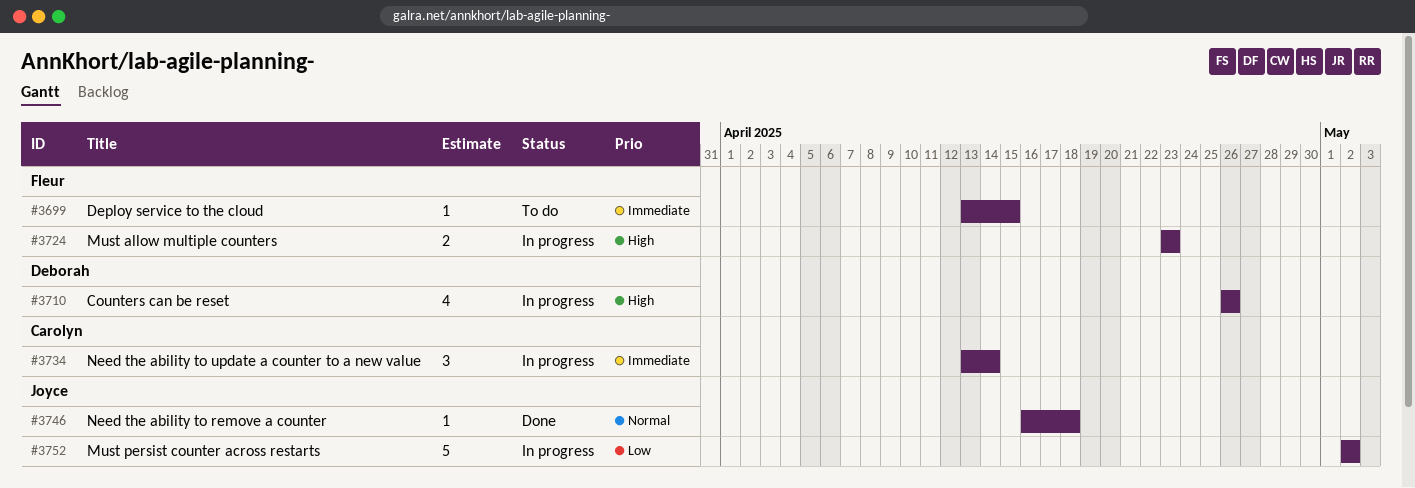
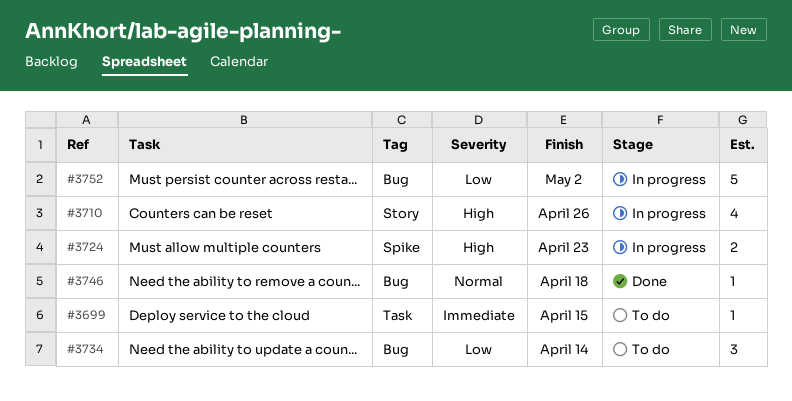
#3734, status: In progress -> To do
#3734, priority: Immediate -> Low

